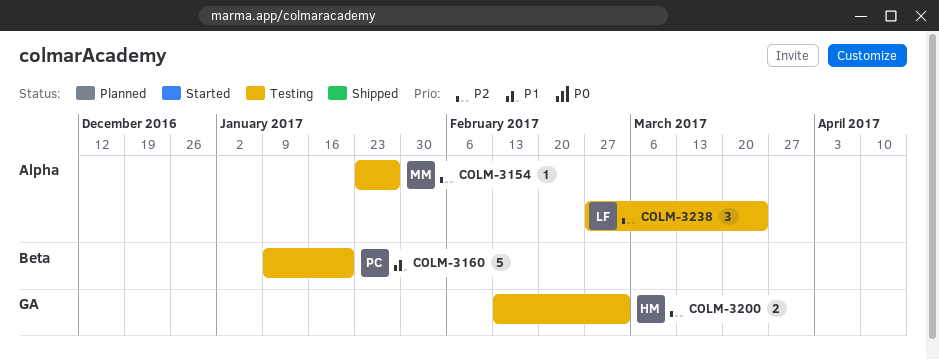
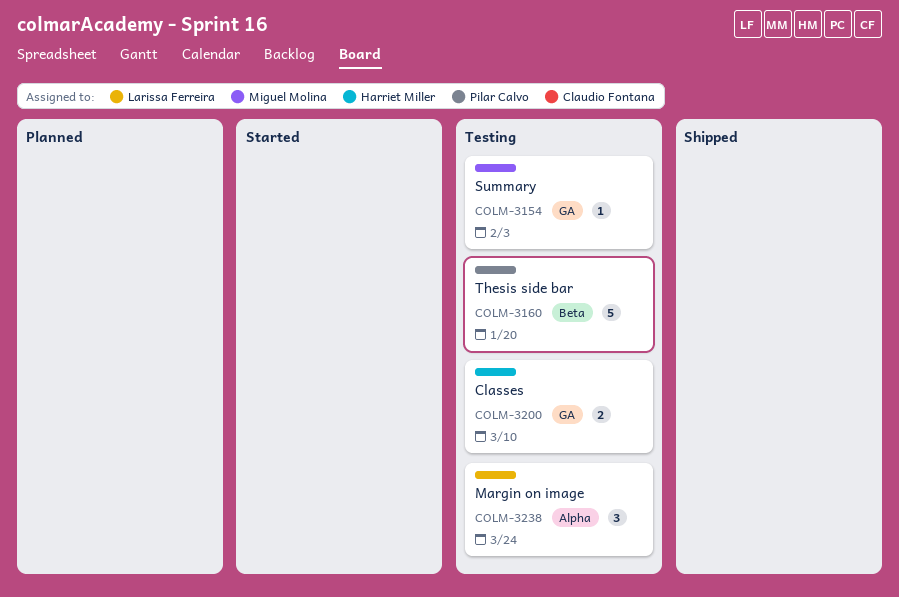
COLM-3154, label: Alpha -> GA
COLM-3154, due: Jan 27 -> Feb 3
COLM-3200, due: Mar 3 -> Mar 10

